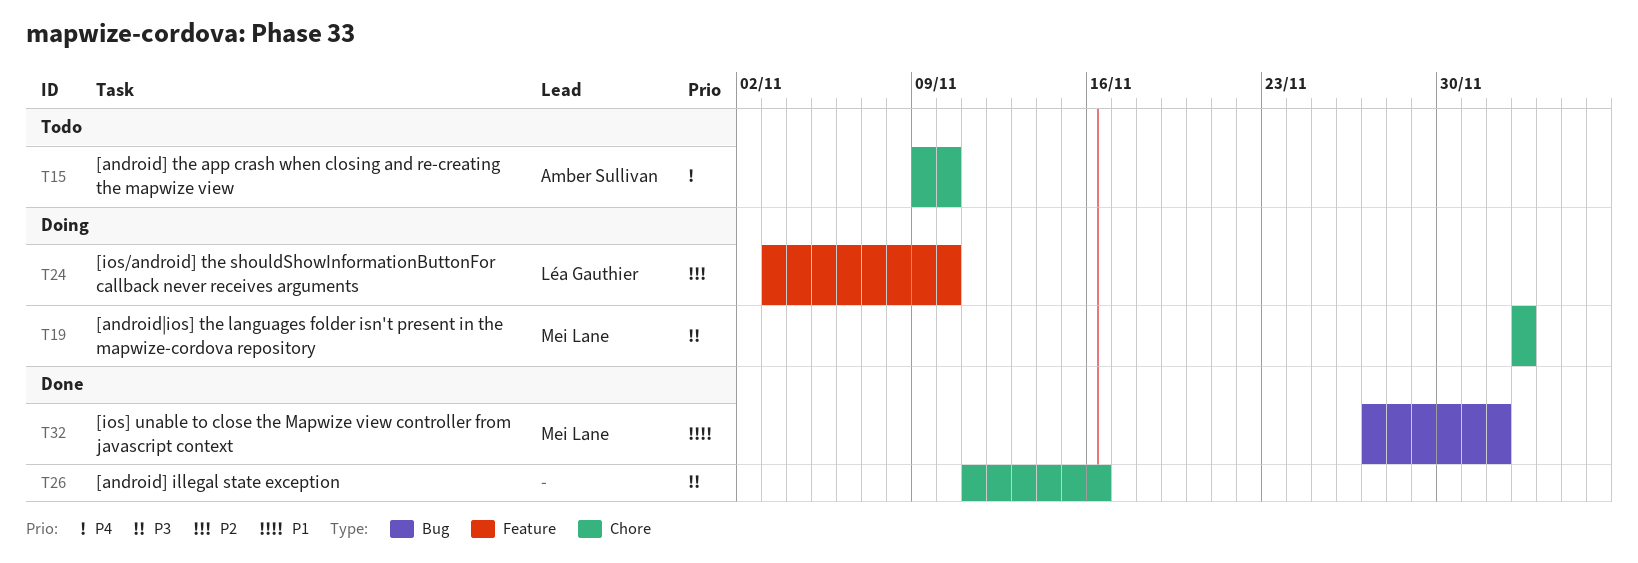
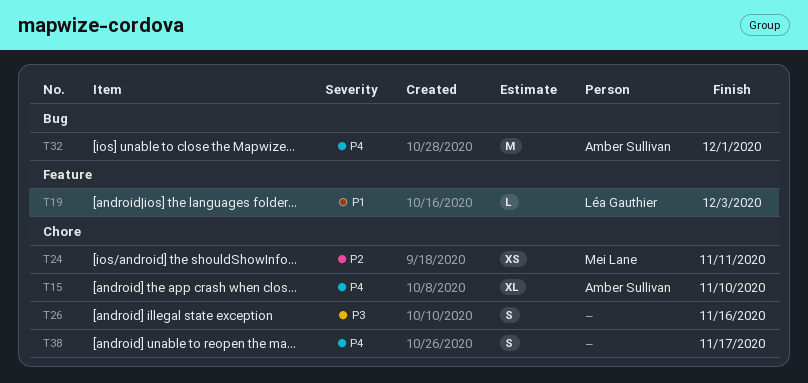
T19, owner: Mei Lane -> Léa Gauthier
T19, priority: P3 -> P1
T19, label: Chore -> Feature
T24, owner: Léa Gauthier -> Mei Lane
T24, label: Feature -> Chore
T24, due: Nov 10 -> Nov 11
T32, owner: Mei Lane -> Amber Sullivan
T32, priority: P1 -> P4
T32, due: Dec 2 -> Dec 1
T38: none -> present

